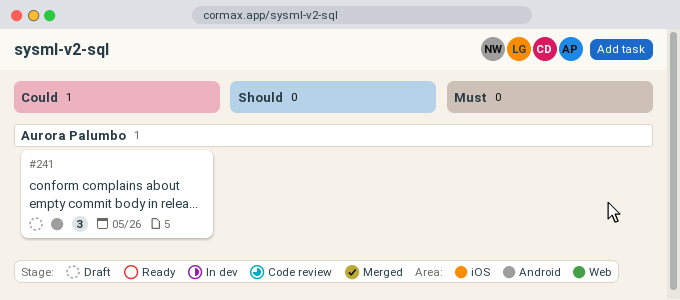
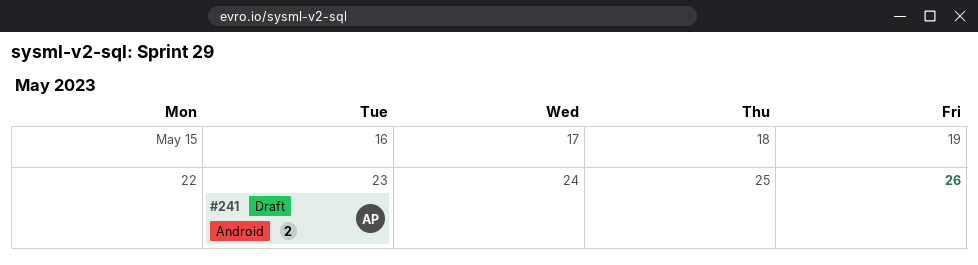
#241, estimate: 3 -> 2
#241, due: May 26 -> May 23

